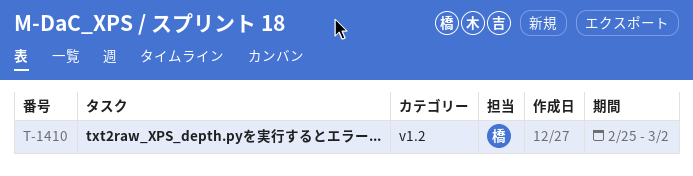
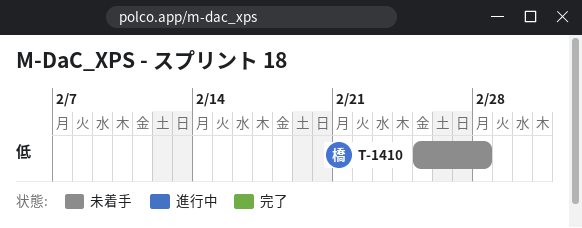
T-1410, due: Mar 2 -> Feb 28

